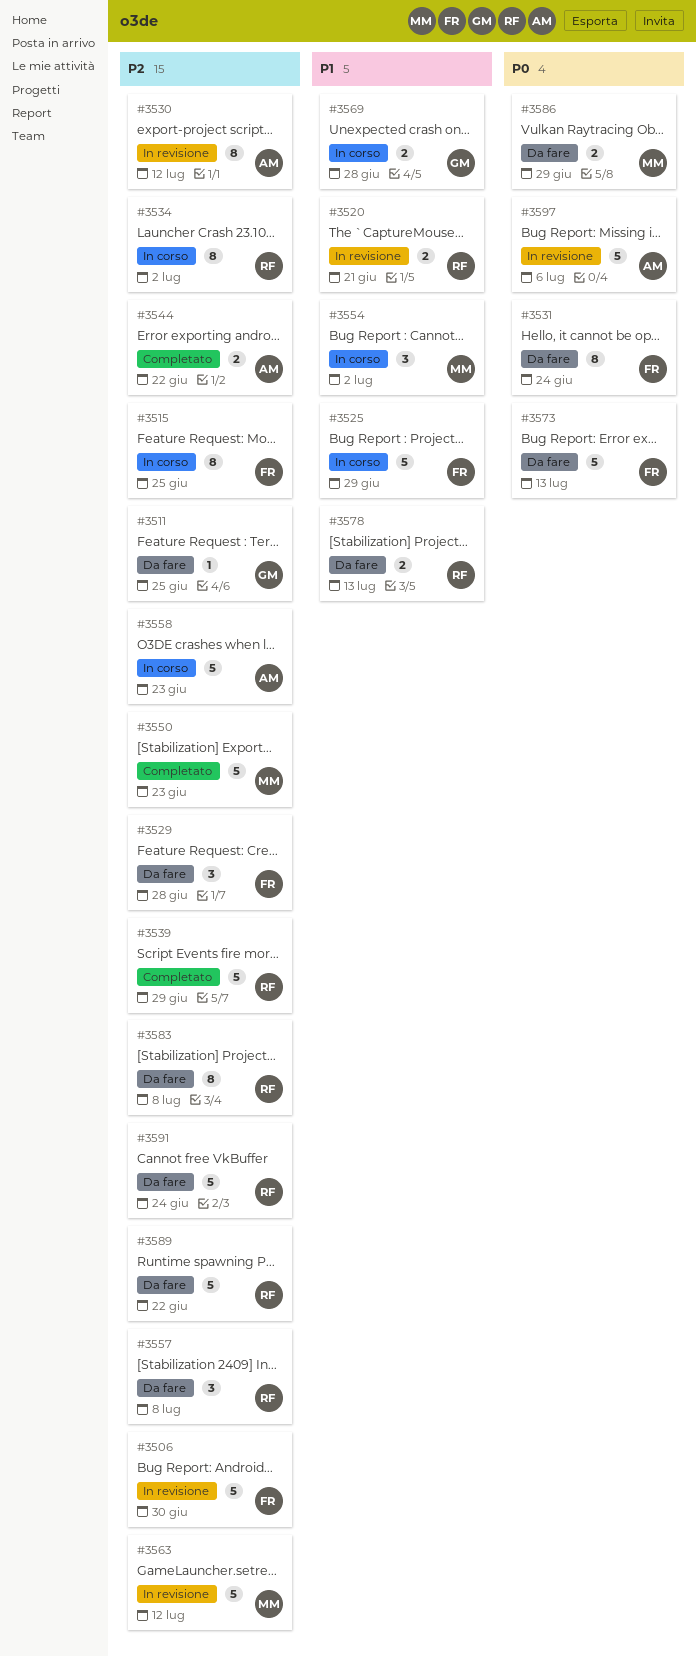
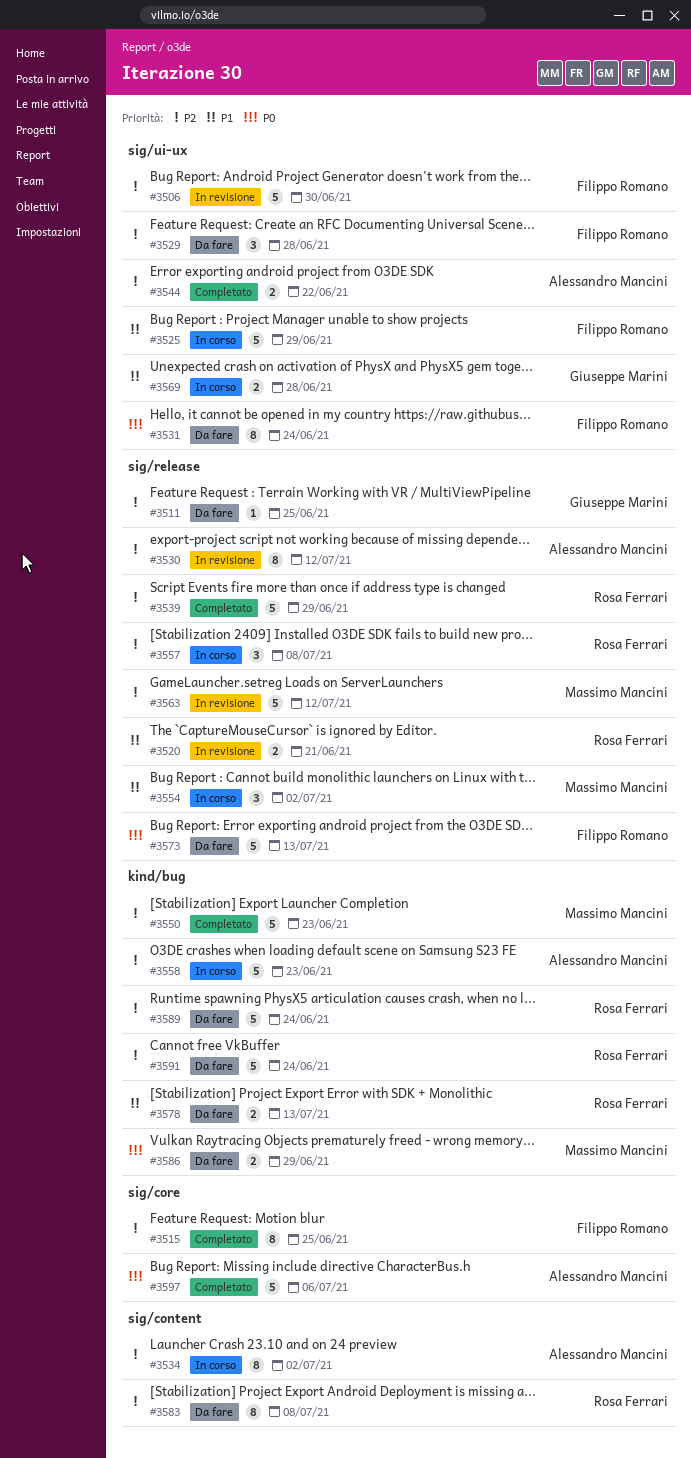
#3515, status: In corso -> Completato
#3534, owner: Rosa Ferrari -> Alessandro Mancini
#3557, status: Da fare -> In corso
#3589, due: Jun 22 -> Jun 24
#3597, status: In revisione -> Completato

